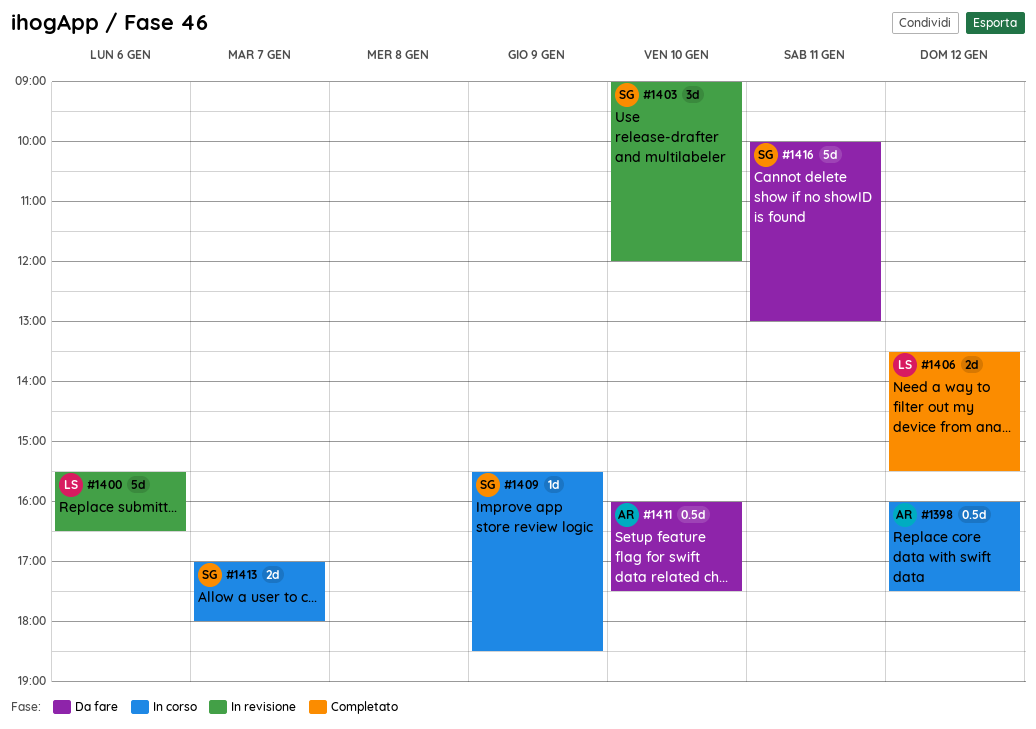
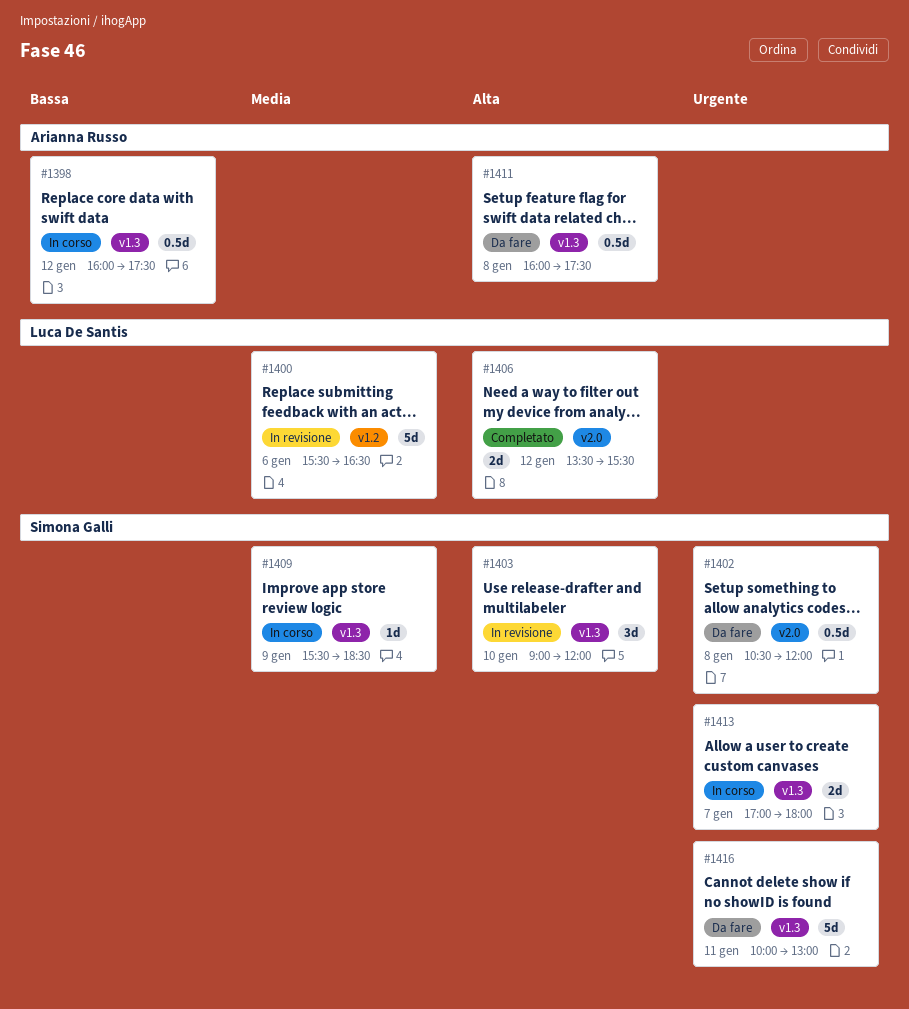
#1402: none -> present
#1411, day: Jan 10 -> Jan 8

